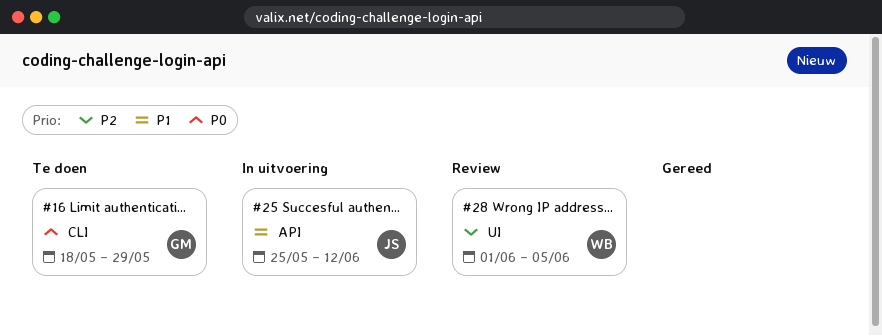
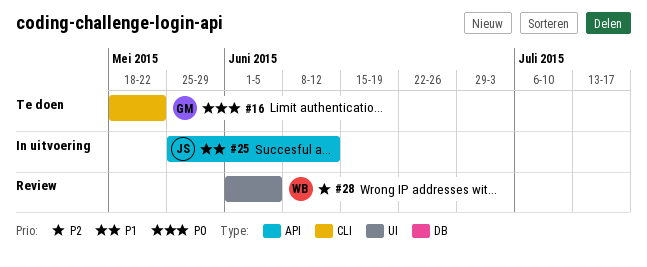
#16, due: May 29 -> May 22

